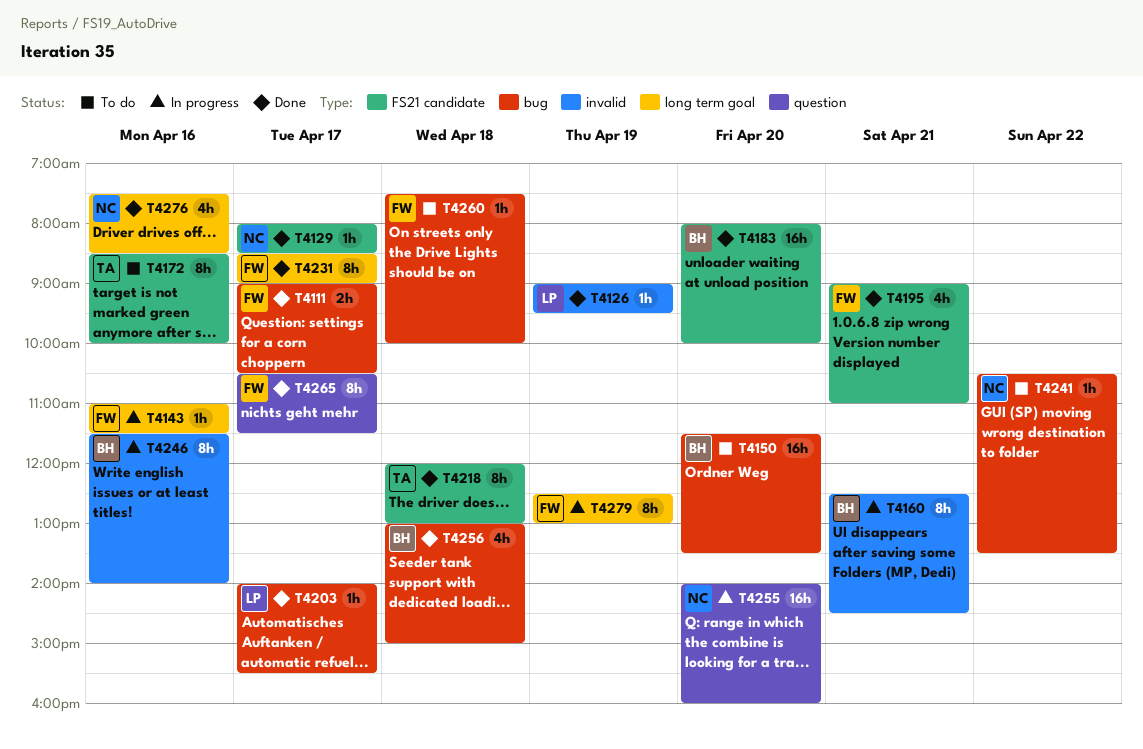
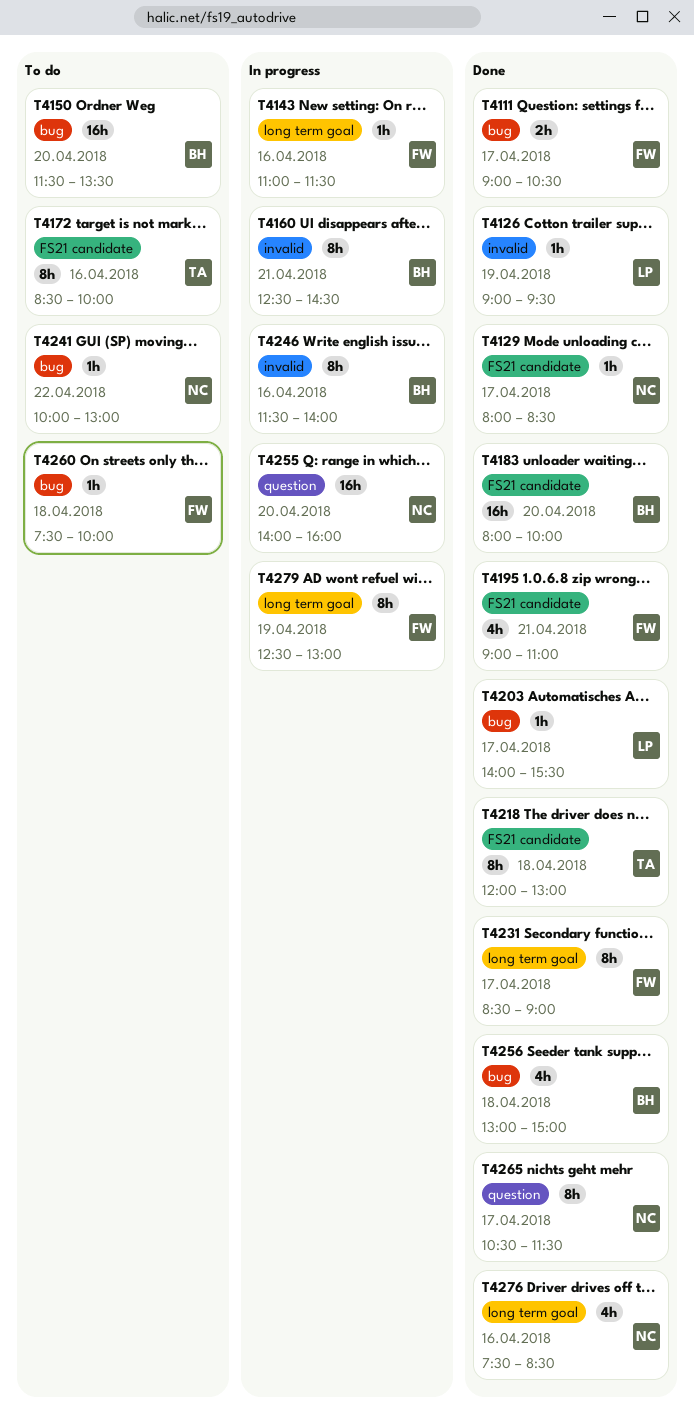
T4241, begins: 10:30 -> 10:00
T4241, ends: 13:30 -> 13:00
T4265, owner: FW -> NC

